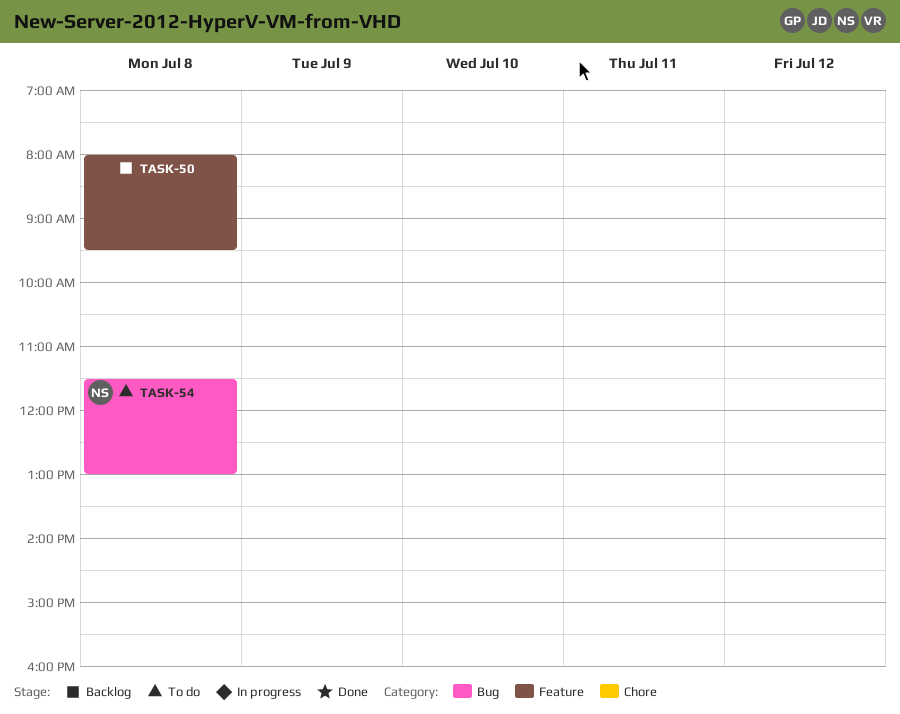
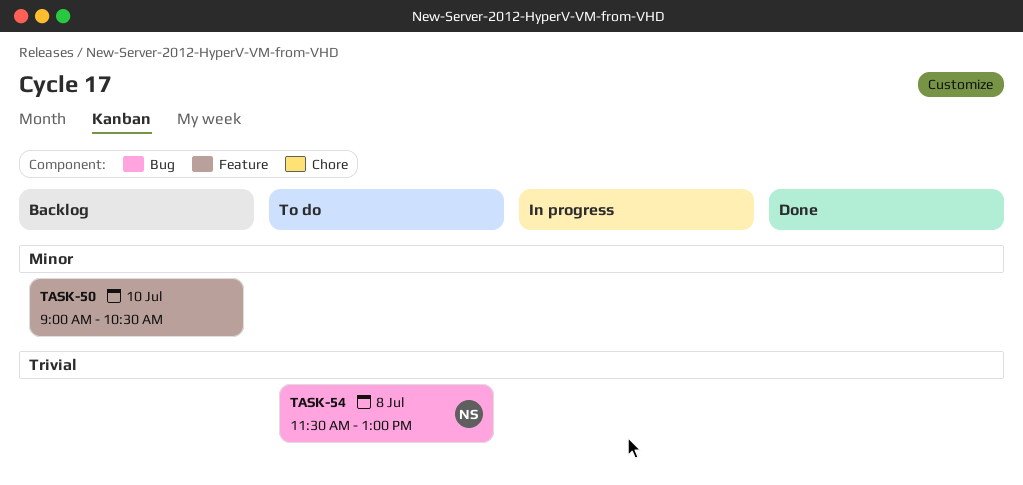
TASK-50, day: Jul 8 -> Jul 10
TASK-50, begins: 08:00 -> 09:00
TASK-50, ends: 09:30 -> 10:30

